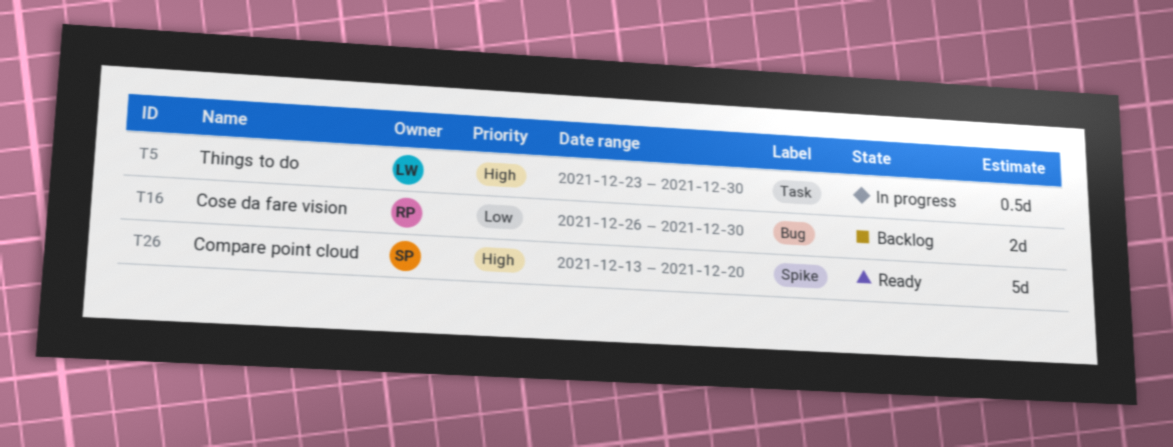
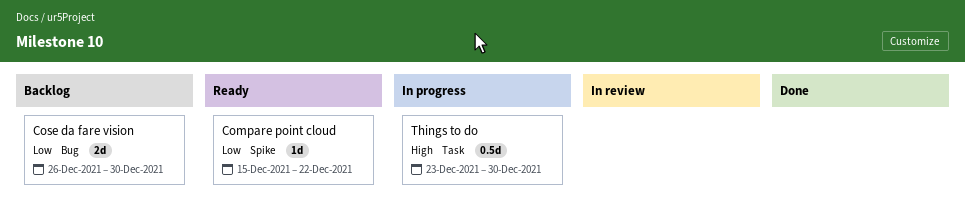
Compare point cloud, priority: High -> Low
Compare point cloud, estimate: 5d -> 1d
Compare point cloud, start: Dec 13 -> Dec 15
Compare point cloud, due: Dec 20 -> Dec 22

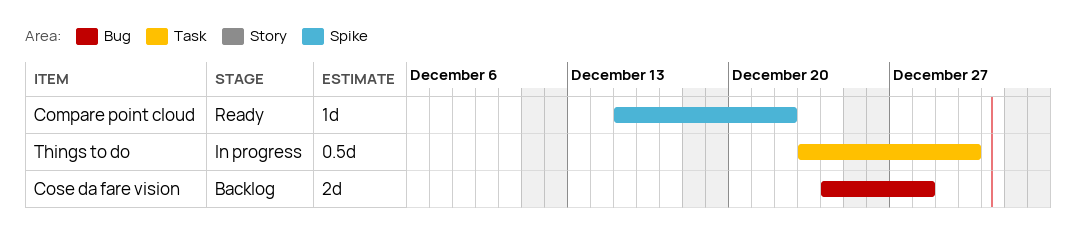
Cose da fare vision, start: Dec 26 -> Dec 24
Cose da fare vision, due: Dec 30 -> Dec 28

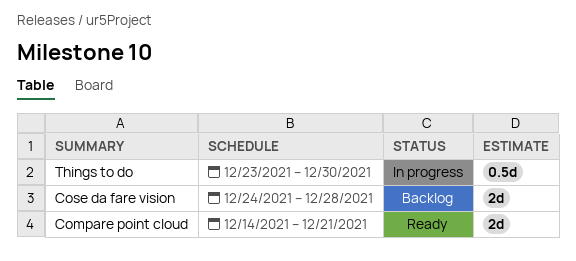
Compare point cloud, estimate: 1d -> 2d
Compare point cloud, start: Dec 15 -> Dec 14
Compare point cloud, due: Dec 22 -> Dec 21

